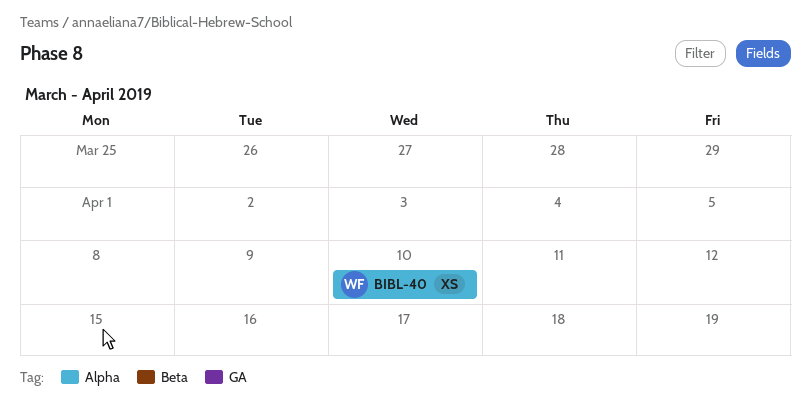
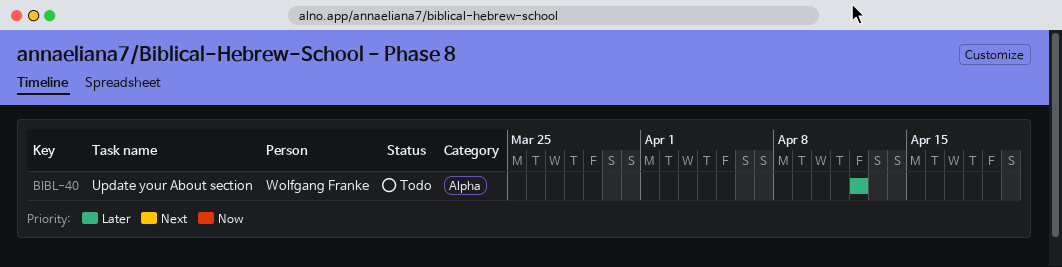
BIBL-40, start: Apr 10 -> Apr 12
BIBL-40, due: Apr 10 -> Apr 12

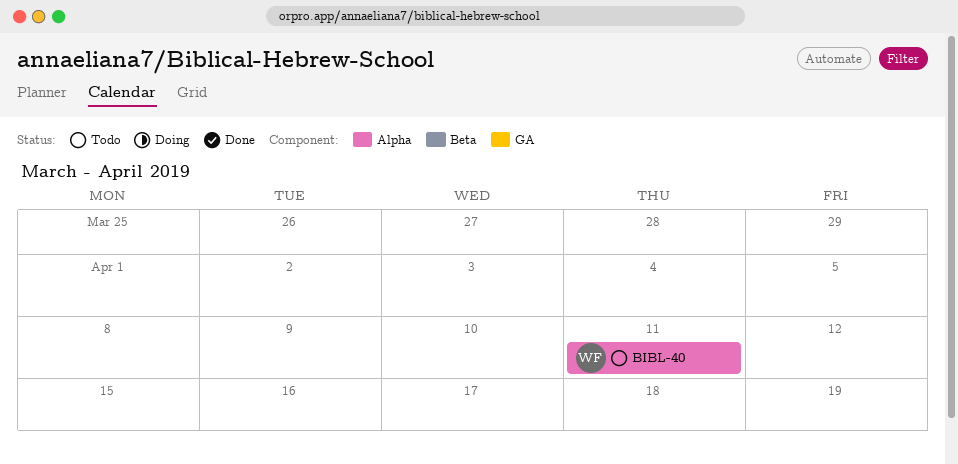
BIBL-40, start: Apr 12 -> Apr 11
BIBL-40, due: Apr 12 -> Apr 11

